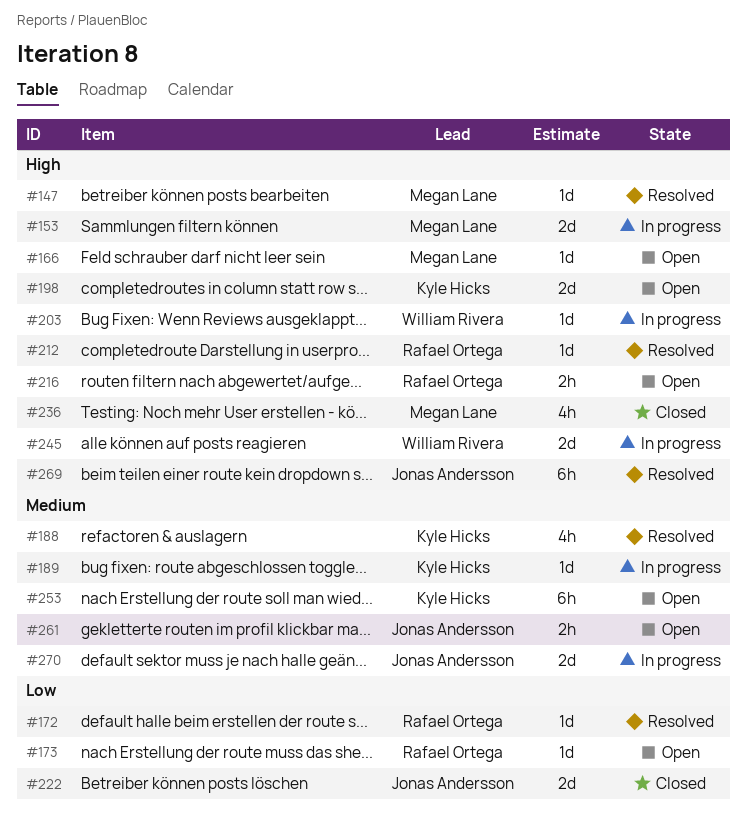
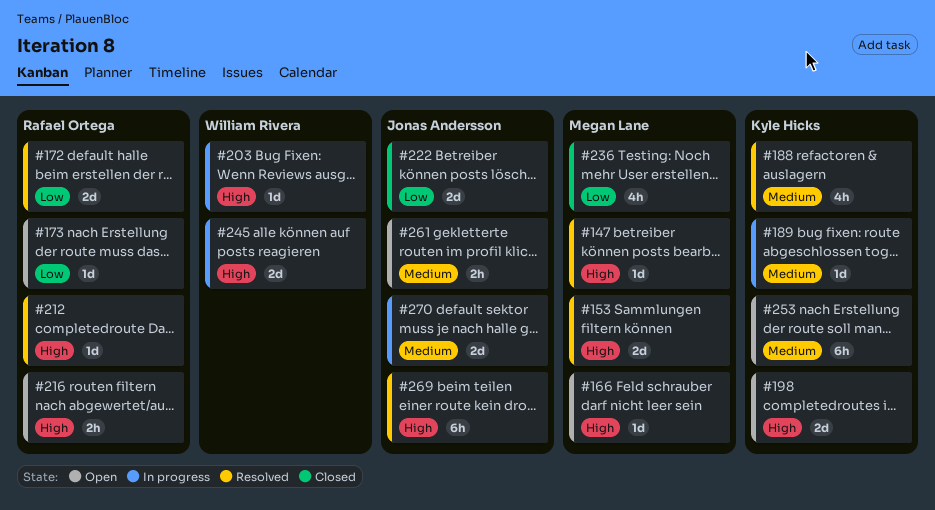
#153, status: In progress -> Resolved
#172, estimate: 1d -> 2d
#236, priority: High -> Low

